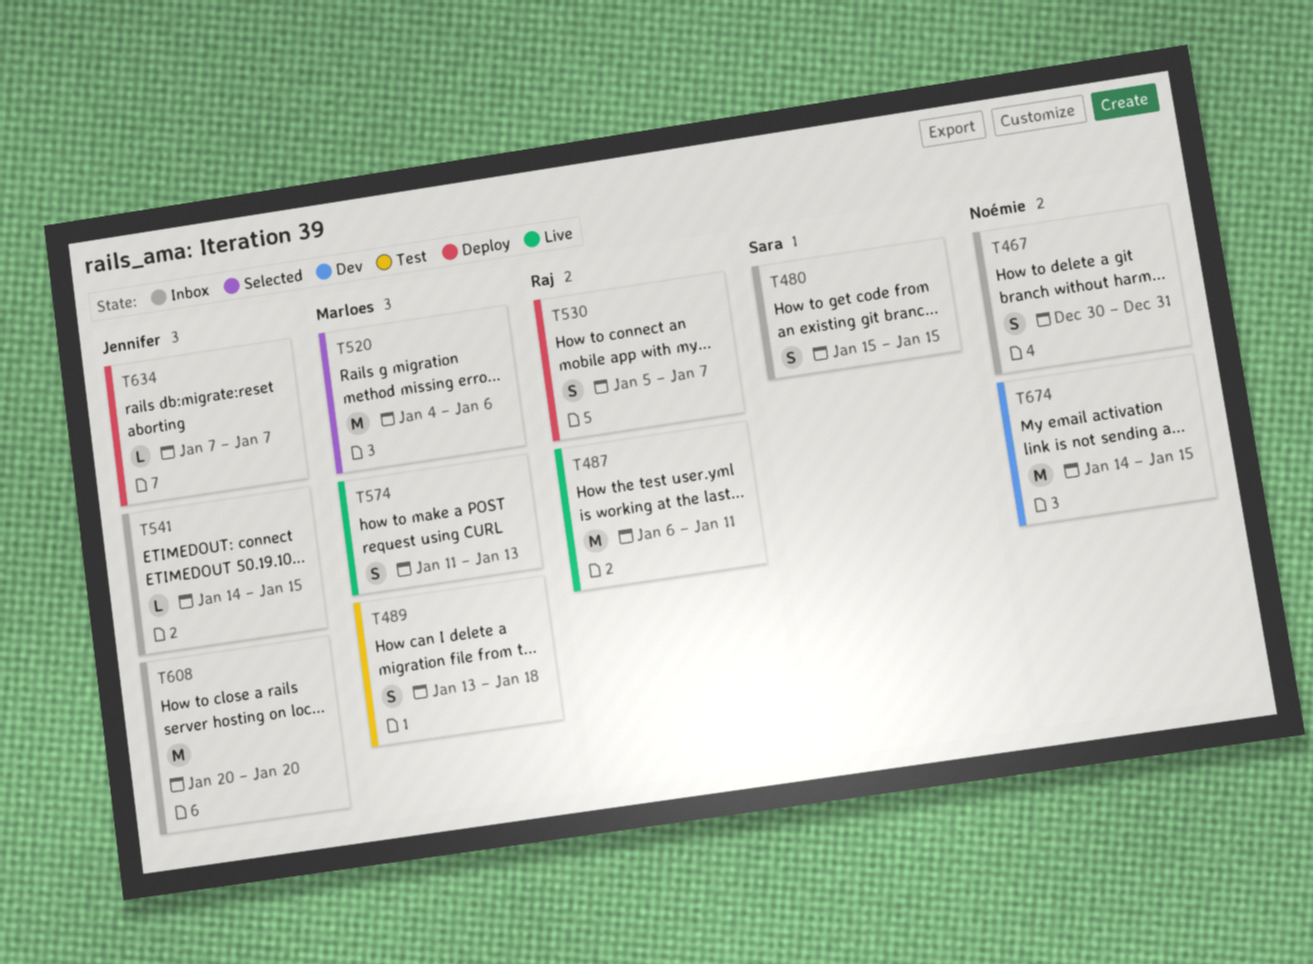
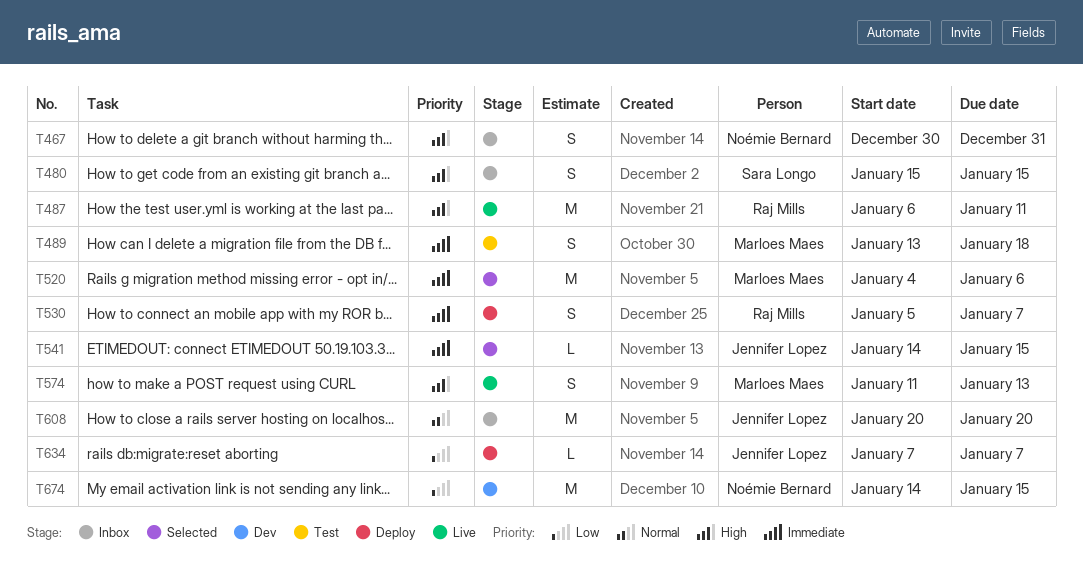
T541, status: Inbox -> Selected

